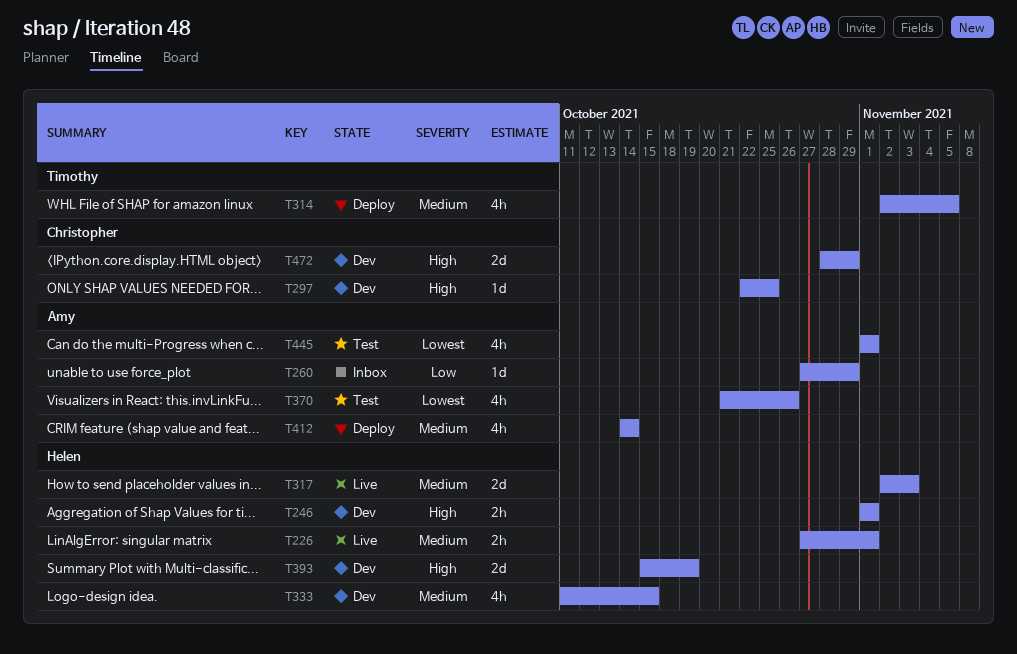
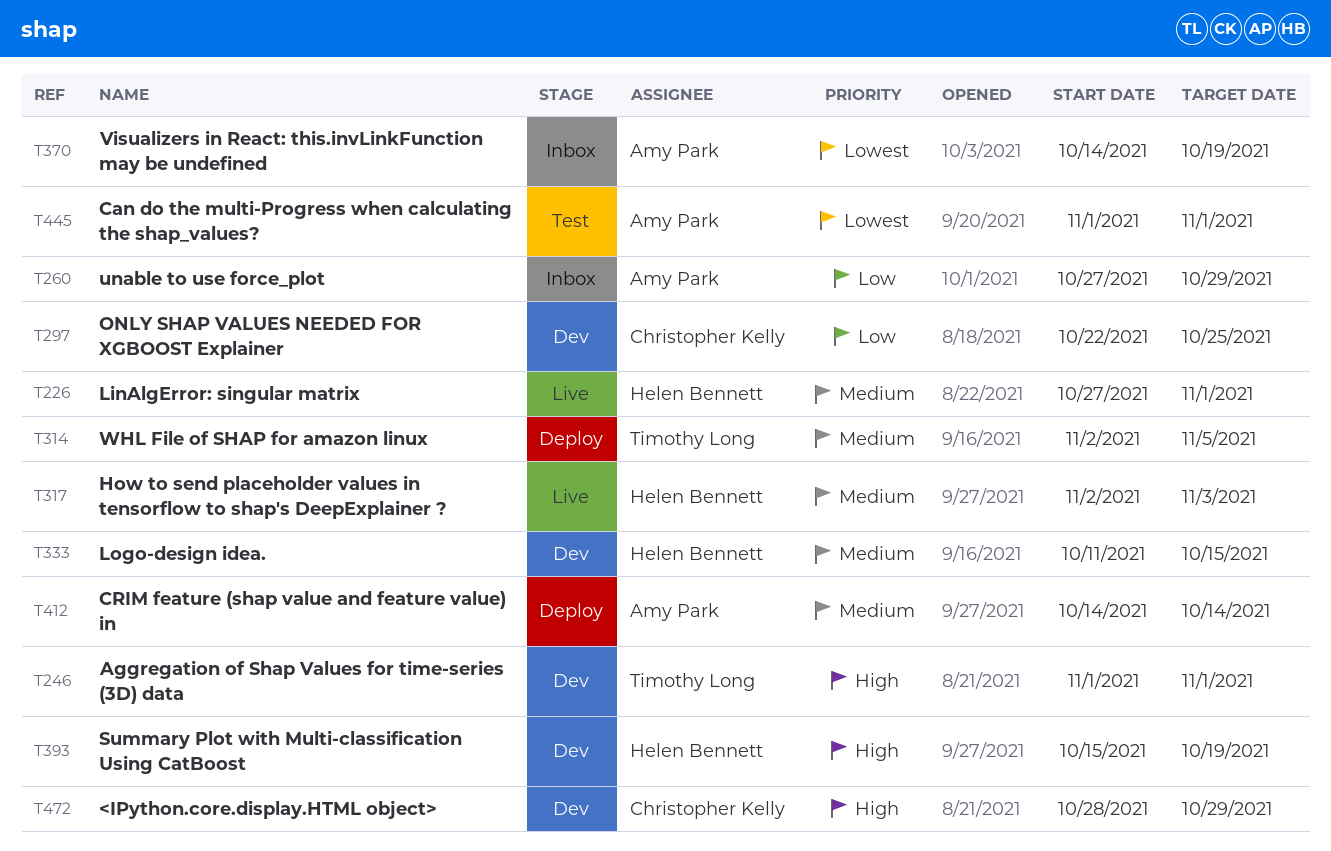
T246, owner: Helen Bennett -> Timothy Long
T297, priority: High -> Low
T370, status: Test -> Inbox
T370, start: Oct 21 -> Oct 14
T370, due: Oct 26 -> Oct 19

